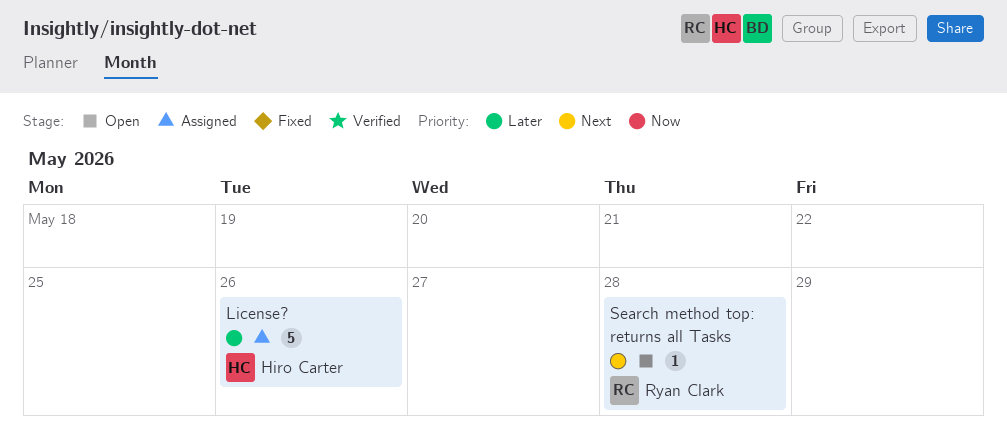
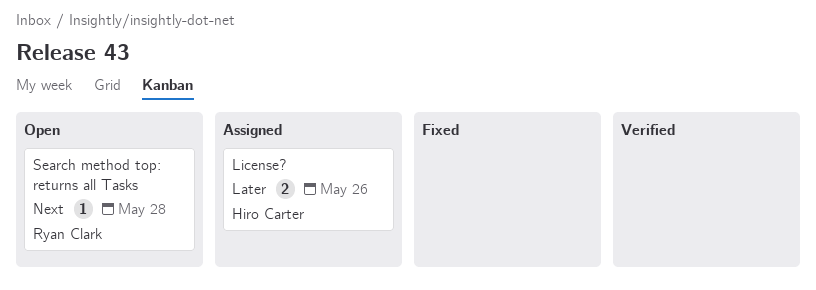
License?, estimate: 5 -> 2

